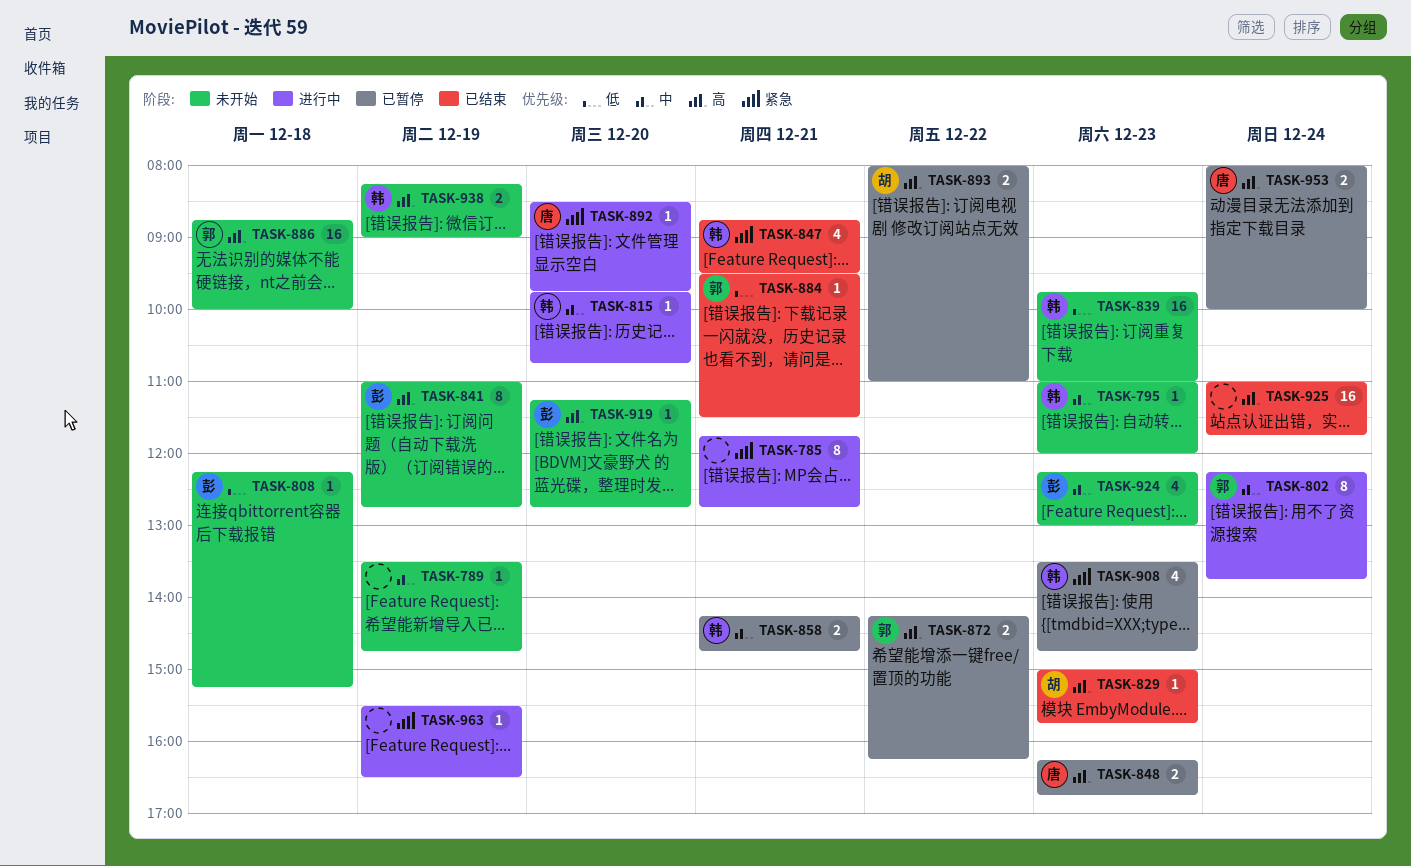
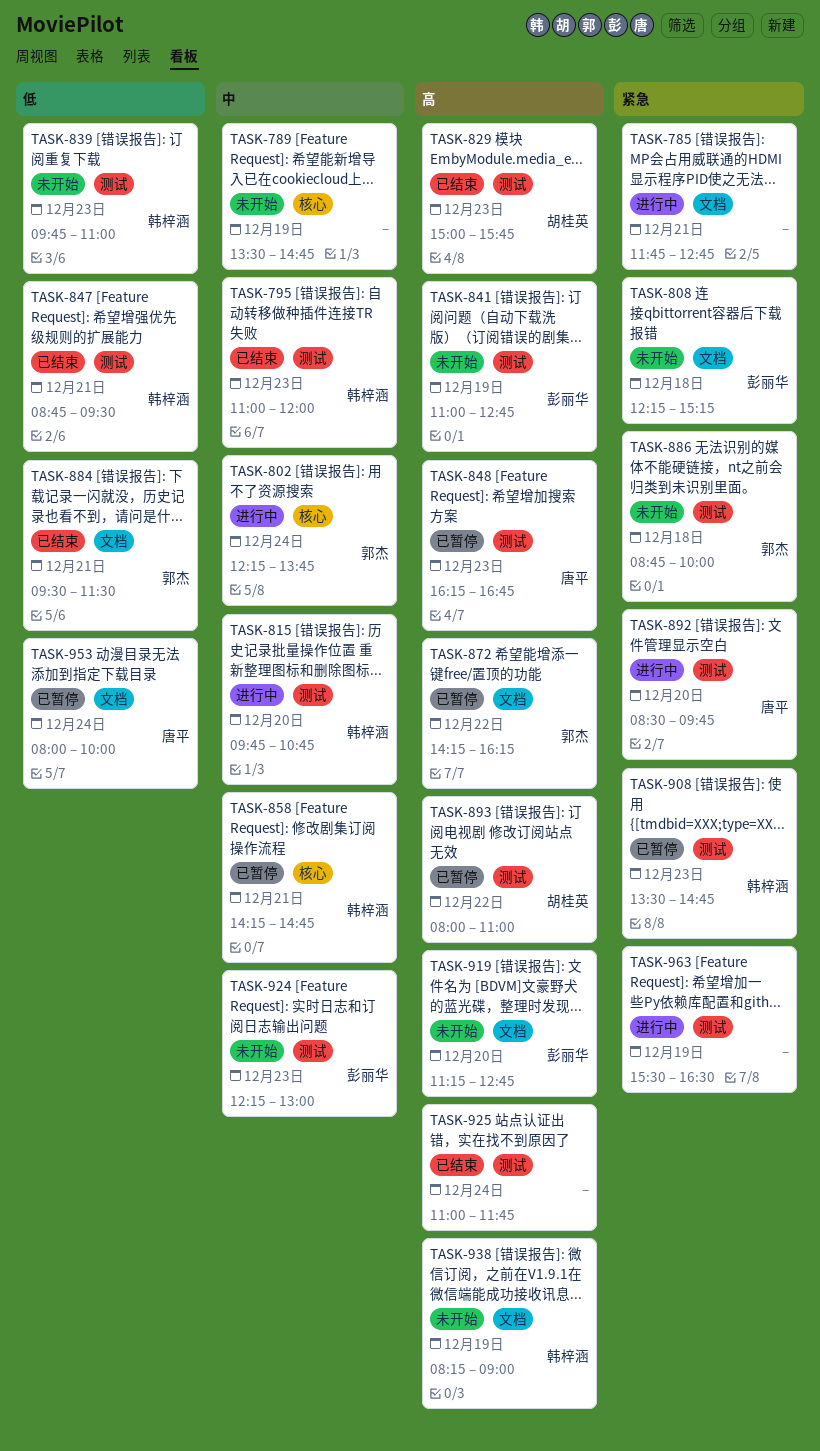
TASK-795, status: 未开始 -> 已结束
TASK-808, priority: 低 -> 紧急
TASK-847, priority: 紧急 -> 低
TASK-886, priority: 高 -> 紧急
TASK-953, priority: 高 -> 低

